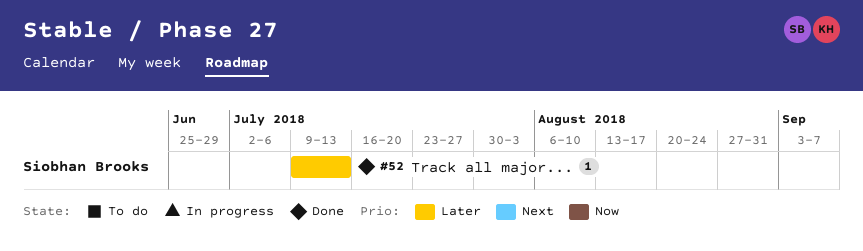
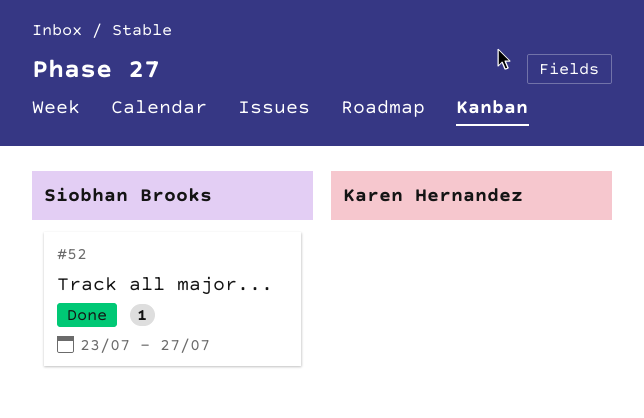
#52, start: Jul 9 -> Jul 23
#52, due: Jul 13 -> Jul 27

